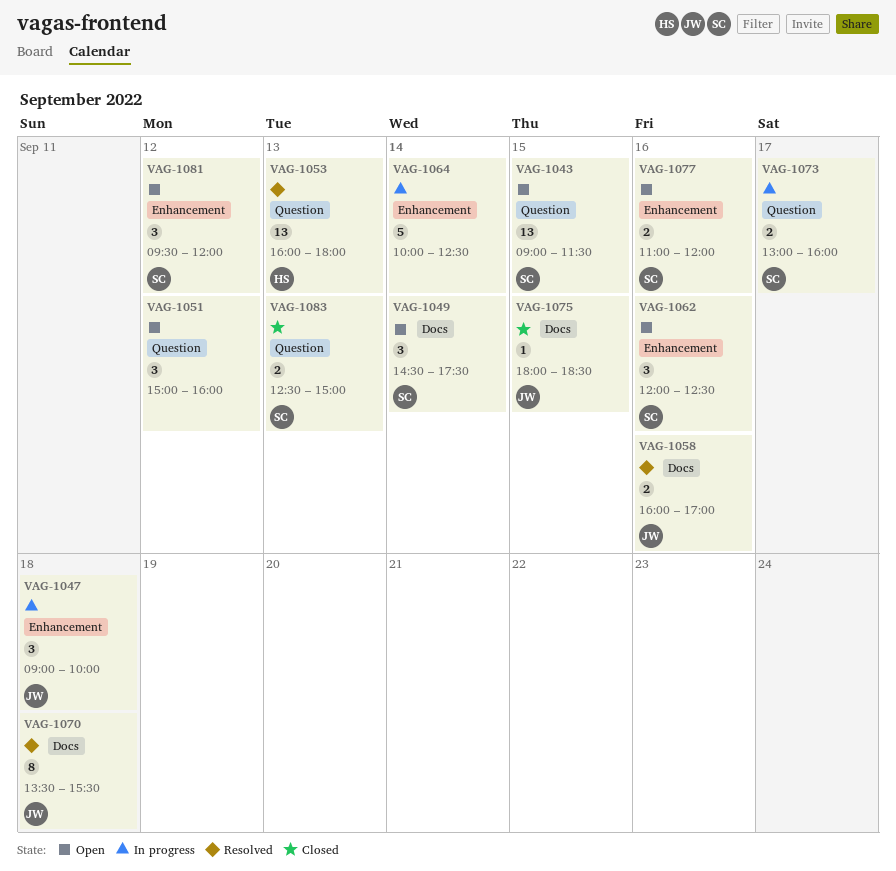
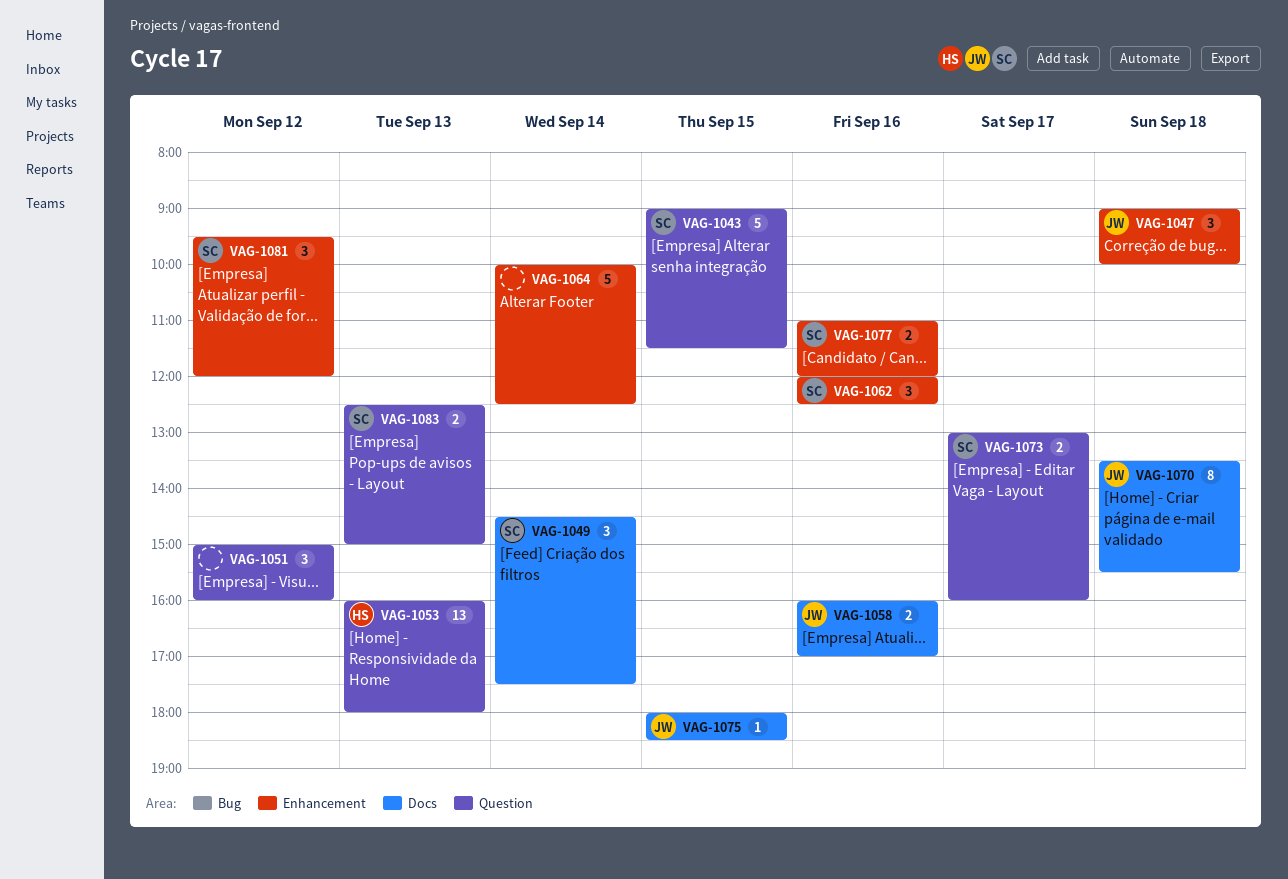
VAG-1043, estimate: 13 -> 5

